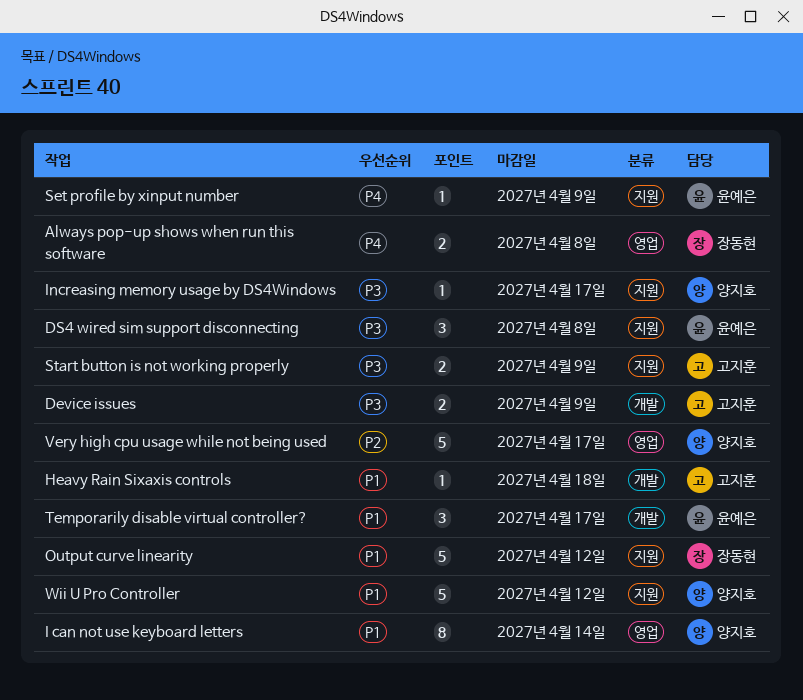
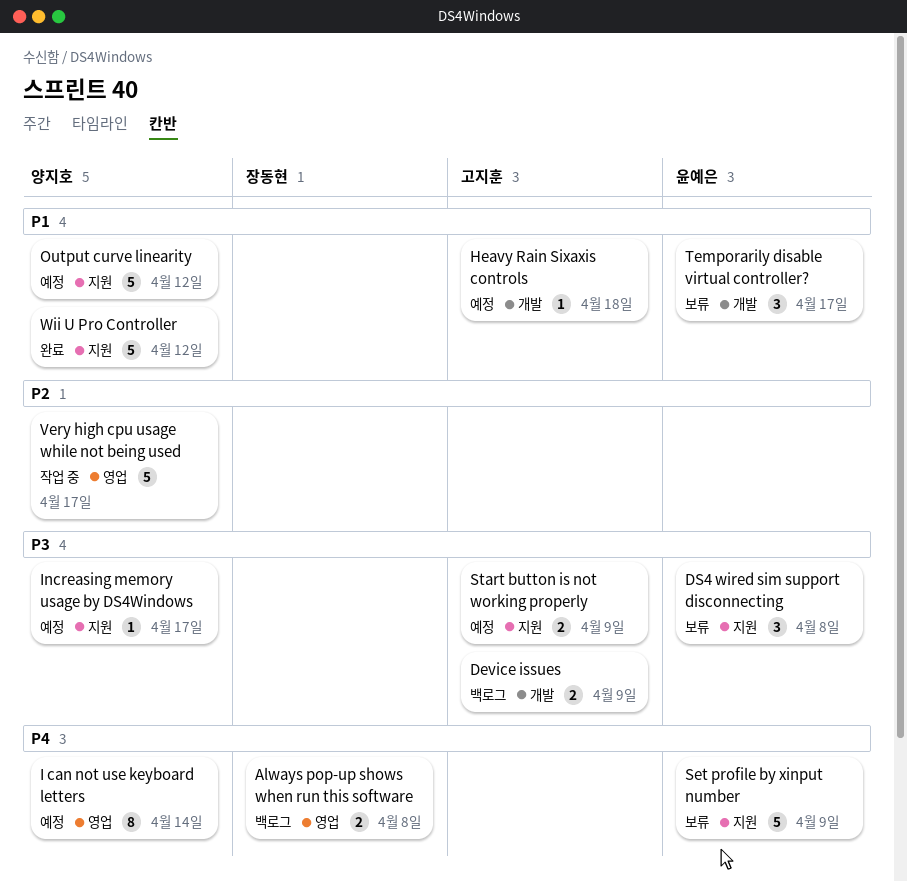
I can not use keyboard letters, priority: P1 -> P4
Output curve linearity, owner: 장동현 -> 양지호
Set profile by xinput number, estimate: 1 -> 5

